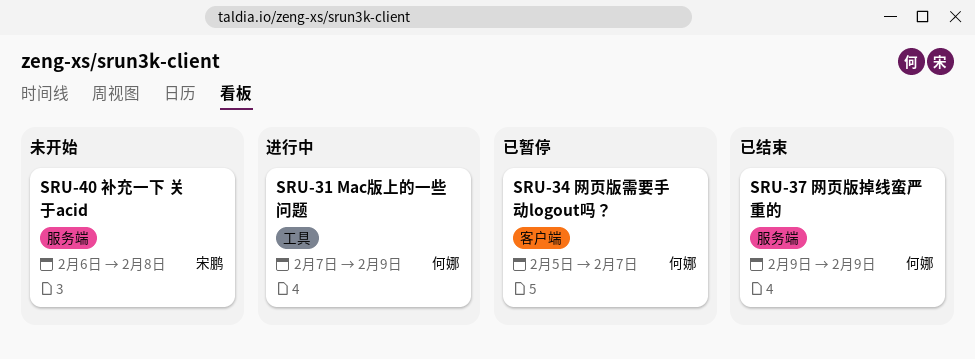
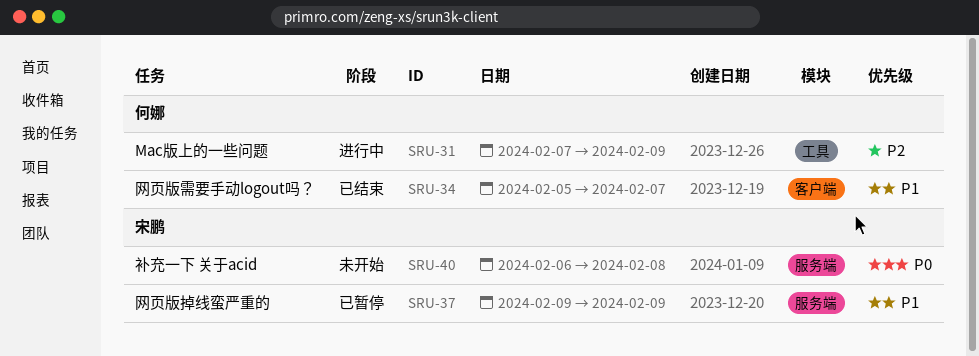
SRU-34, status: 已暂停 -> 已结束
SRU-37, status: 已结束 -> 已暂停
SRU-37, owner: 何娜 -> 宋鹏

